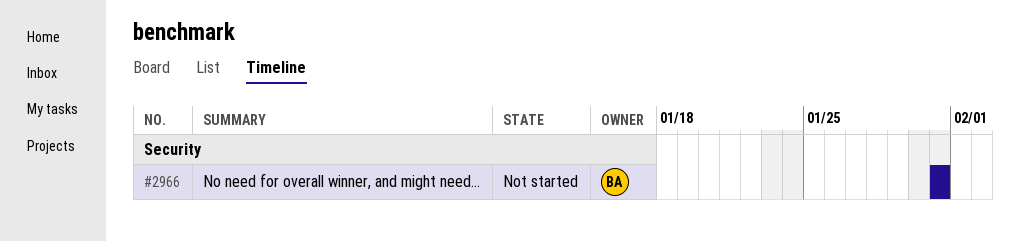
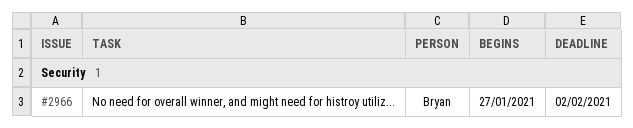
#2966, start: Jan 31 -> Jan 27
#2966, due: Jan 31 -> Feb 2

